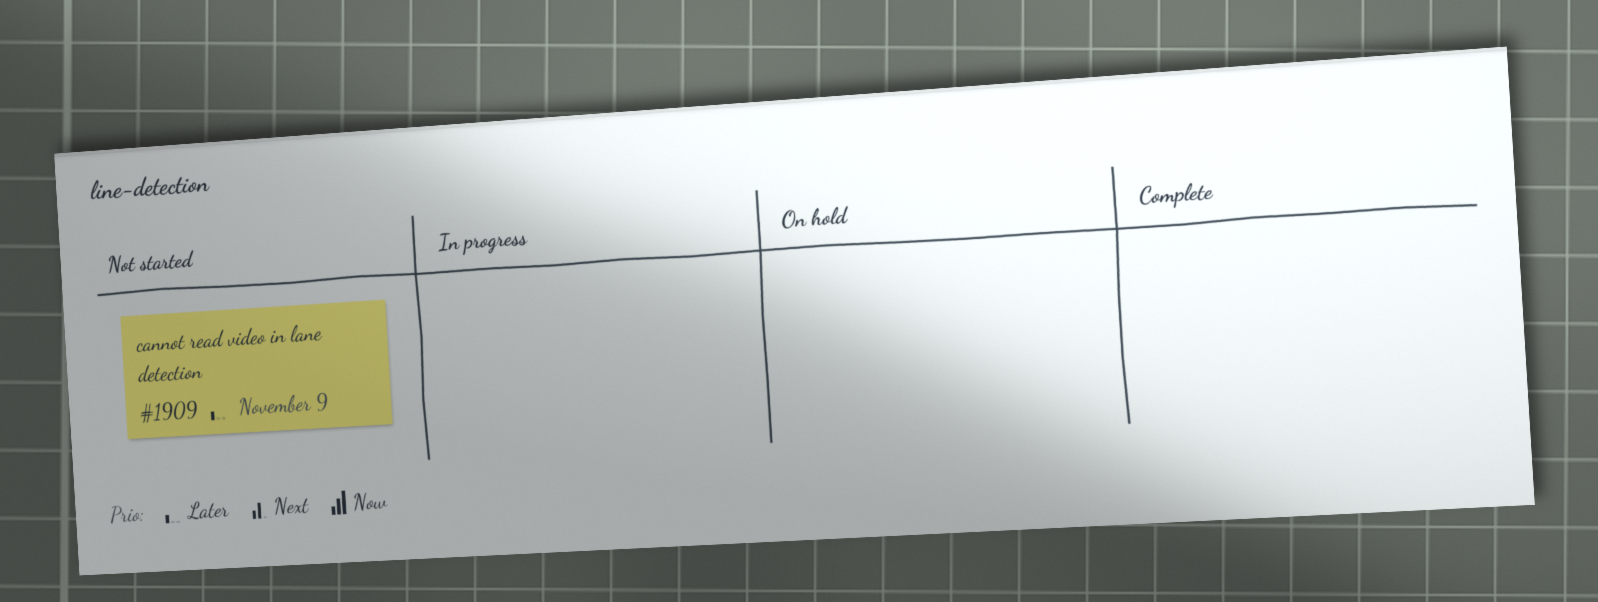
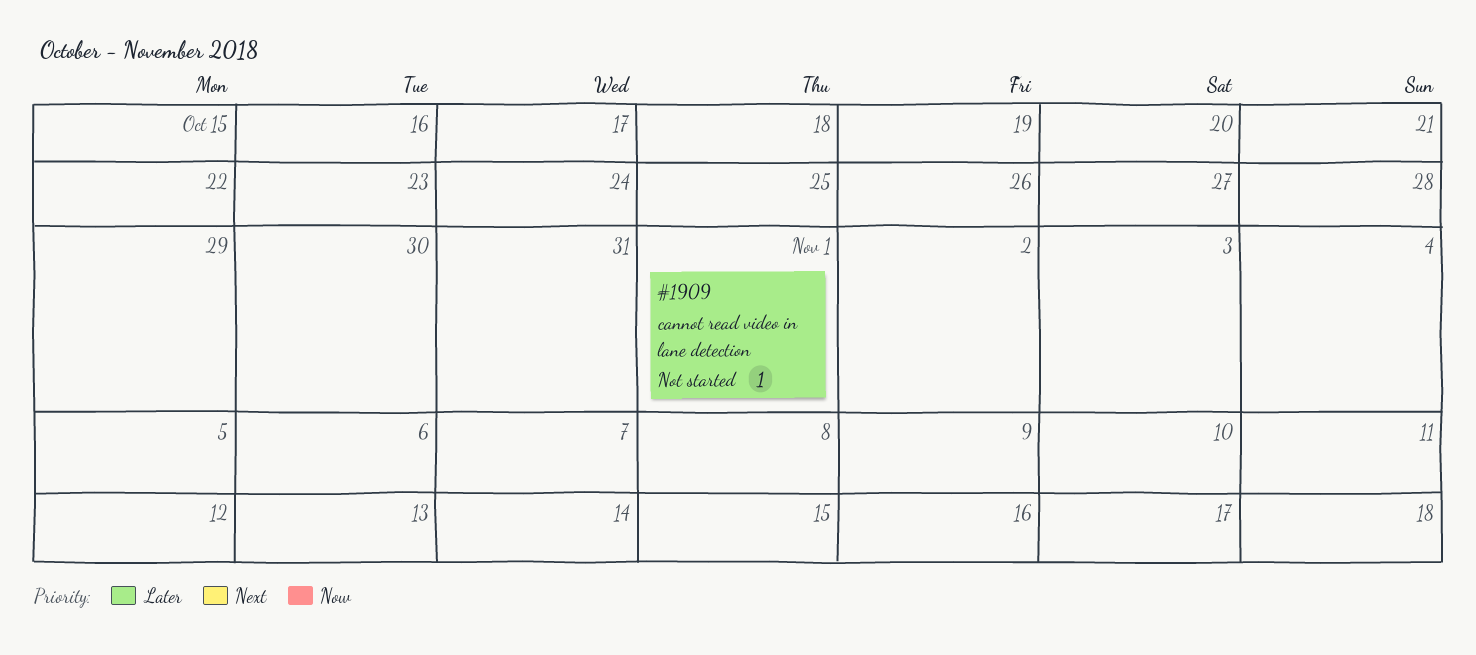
#1909, due: Nov 9 -> Nov 1

